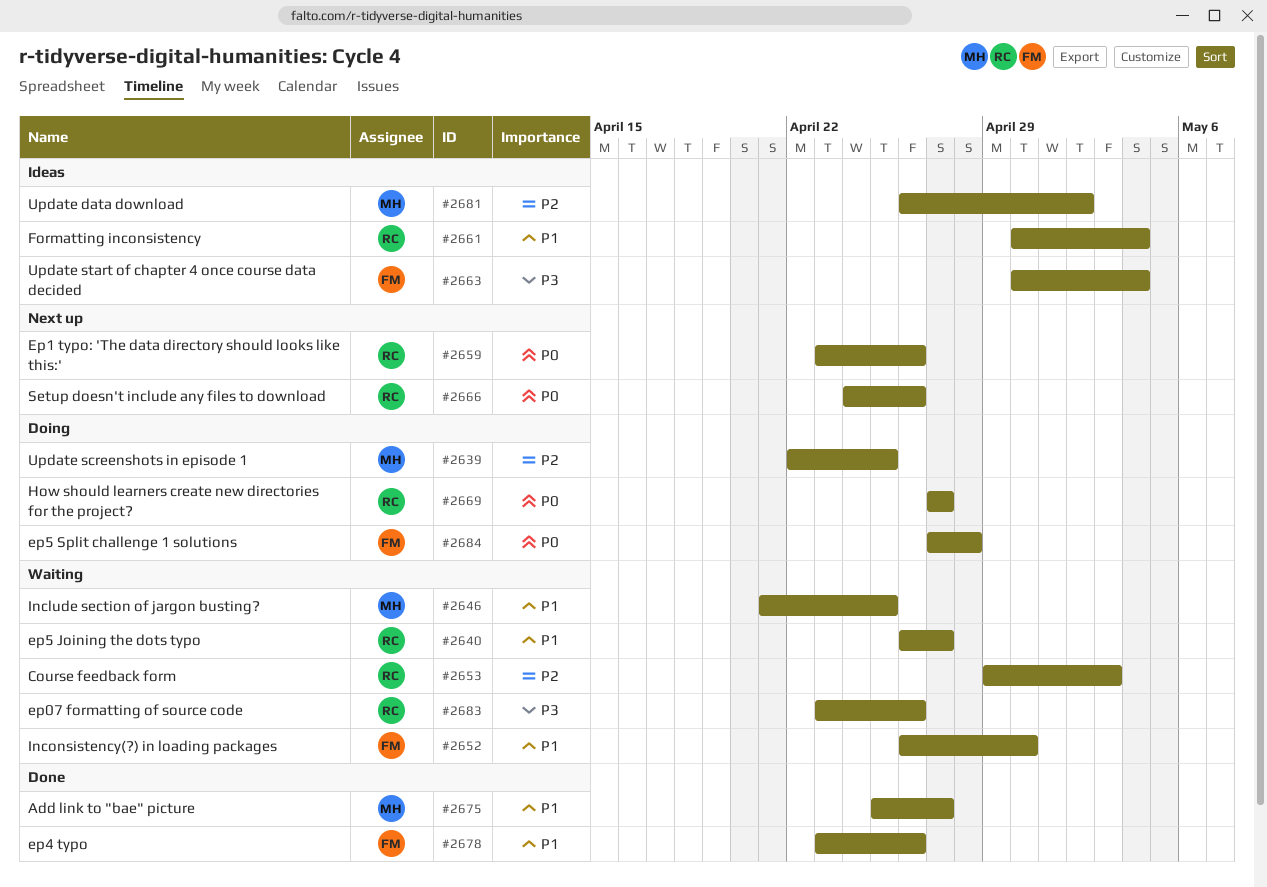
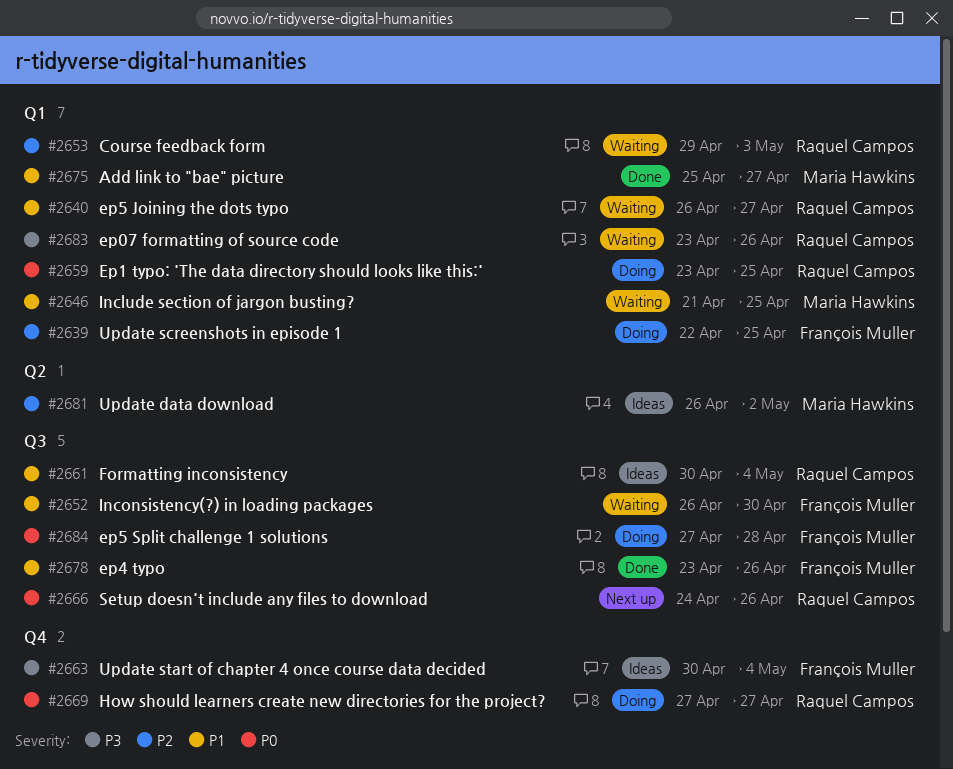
#2639, owner: Maria Hawkins -> François Muller
#2659, status: Next up -> Doing
#2659, due: Apr 26 -> Apr 25

